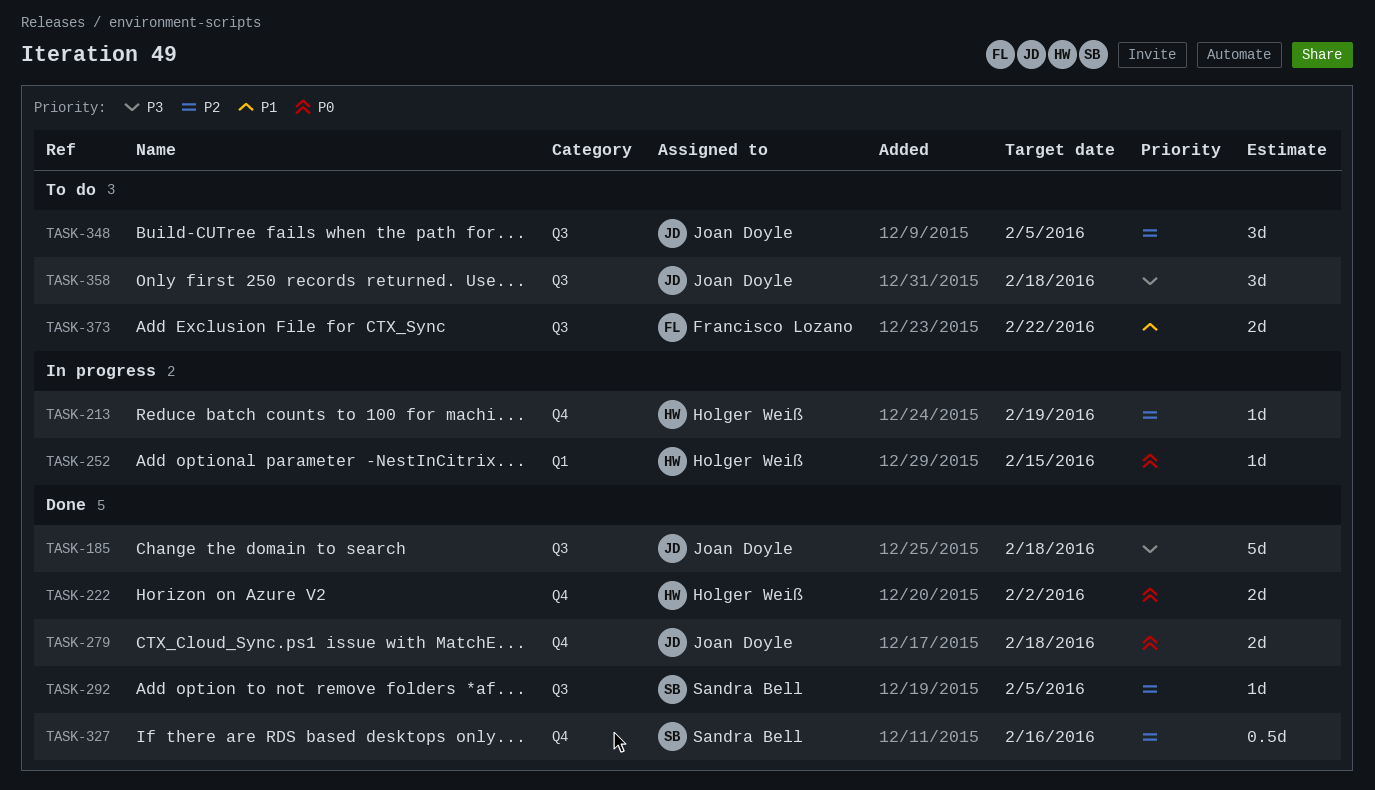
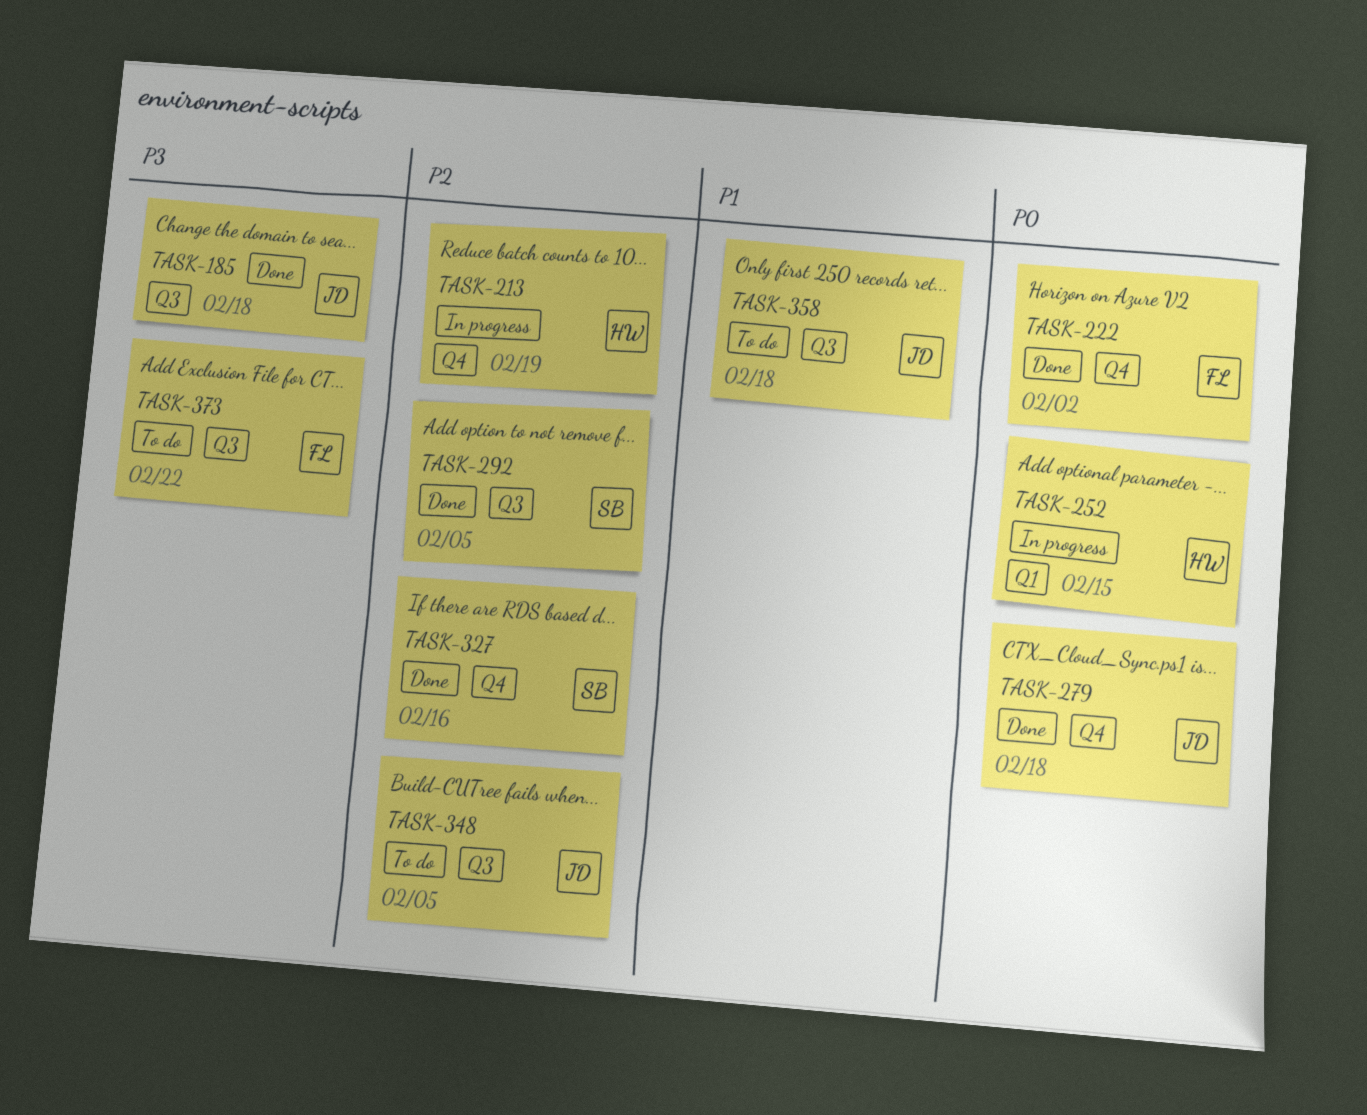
TASK-222, owner: Holger Weiß -> Francisco Lozano
TASK-358, priority: P3 -> P1
TASK-373, priority: P1 -> P3

